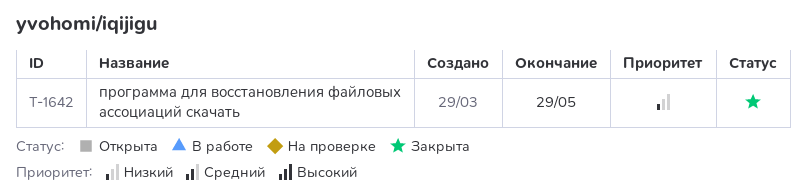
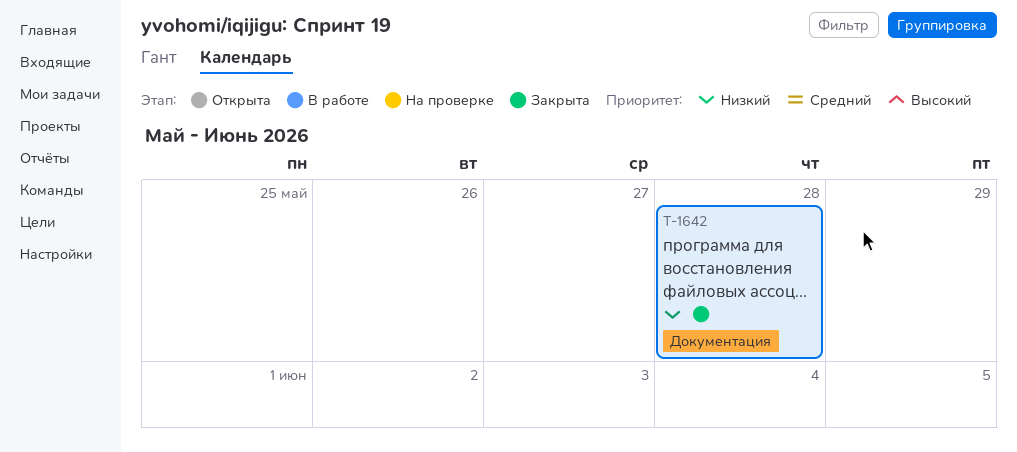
T-1642, due: May 29 -> May 28

